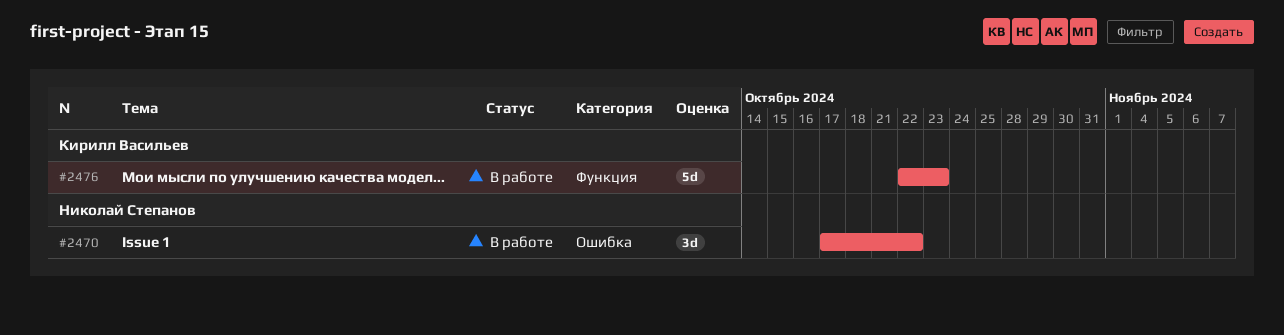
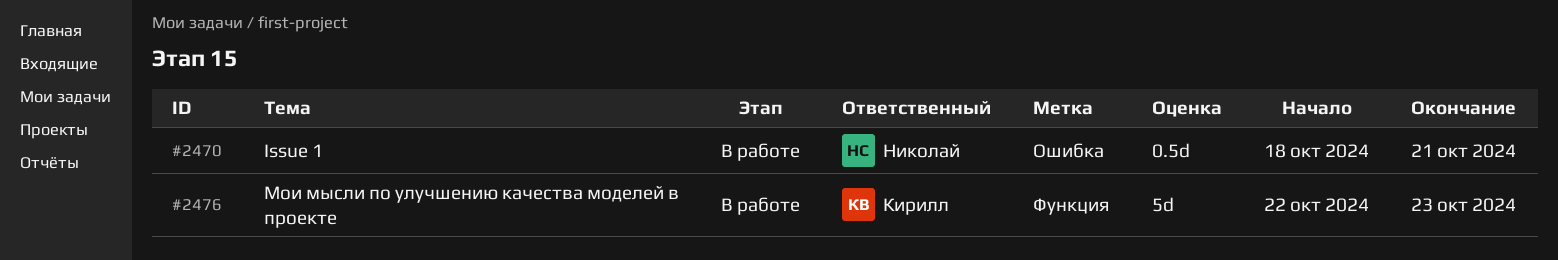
#2470, estimate: 3d -> 0.5d
#2470, start: Oct 17 -> Oct 18
#2470, due: Oct 22 -> Oct 21

